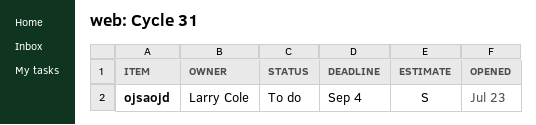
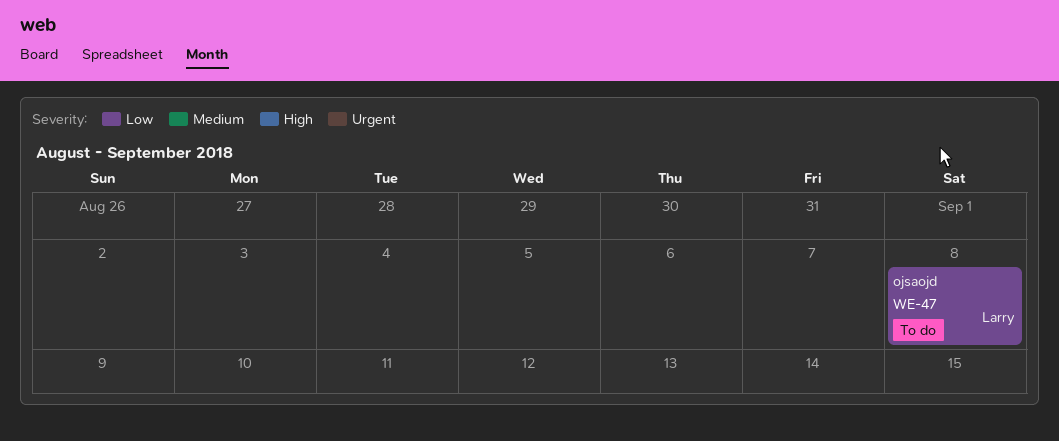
ojsaojd, due: Sep 4 -> Sep 8

